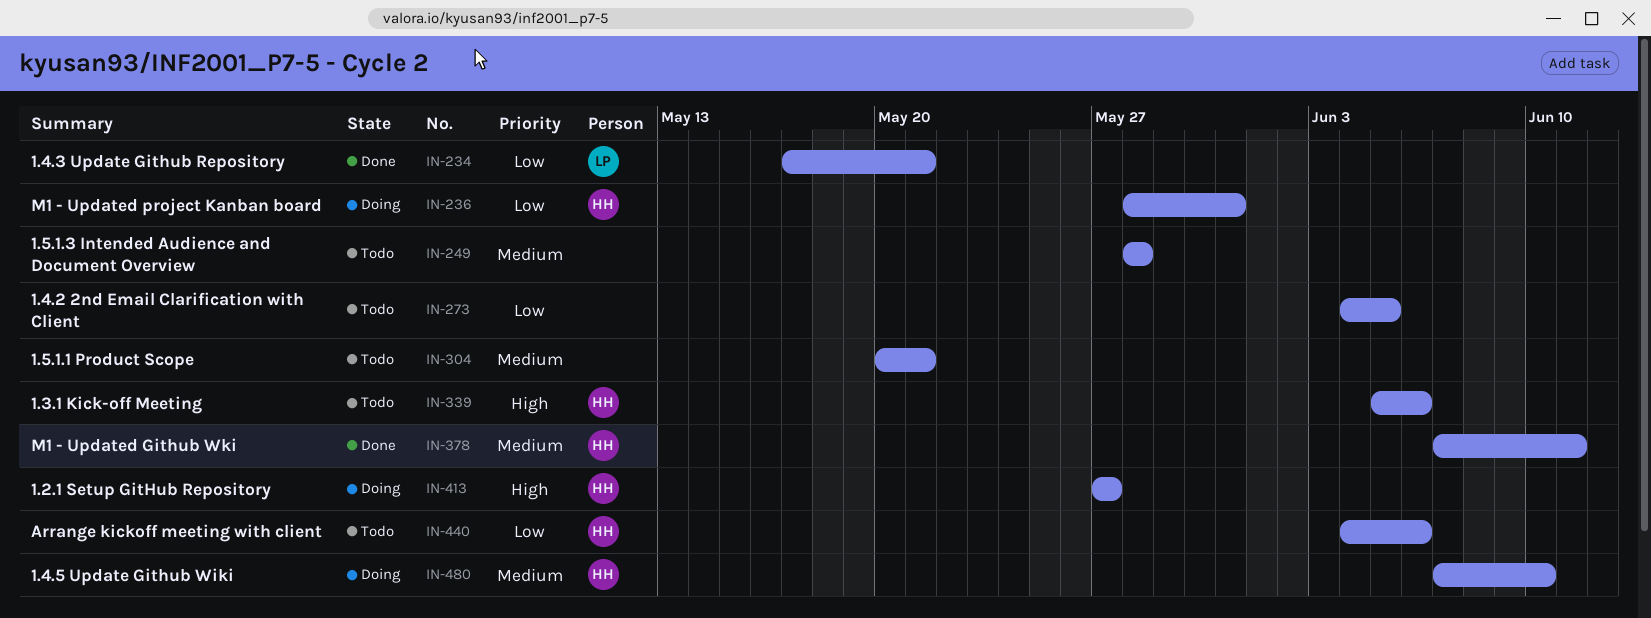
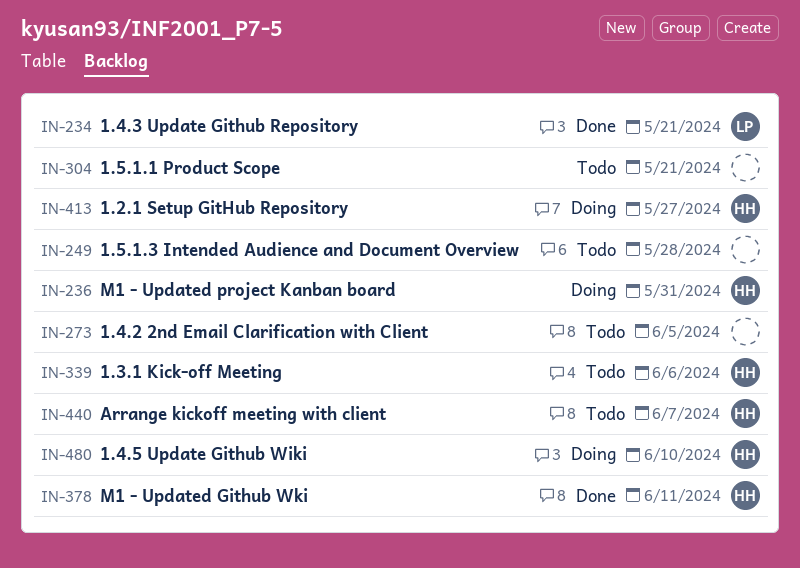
IN-440, due: Jun 6 -> Jun 7

